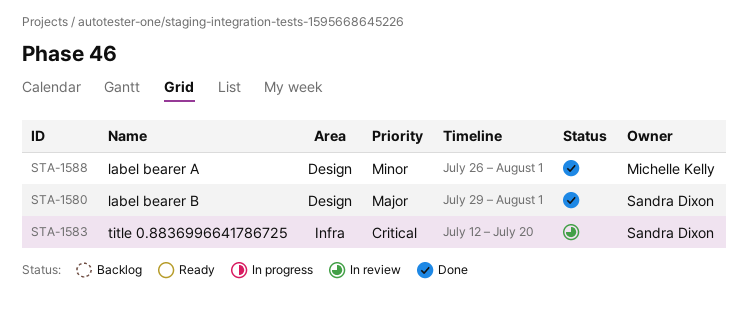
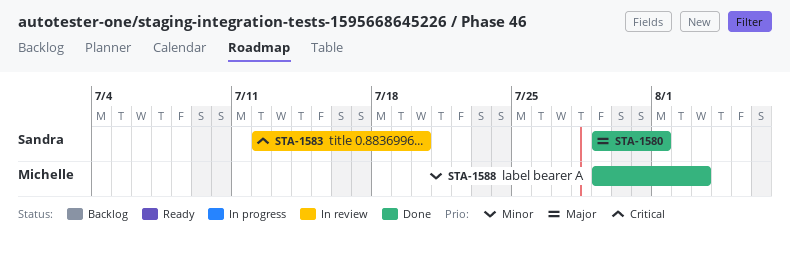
STA-1588, start: Jul 26 -> Jul 29
STA-1588, due: Aug 1 -> Aug 3

